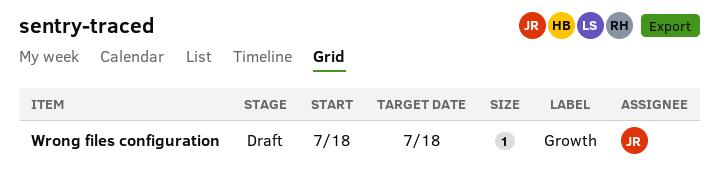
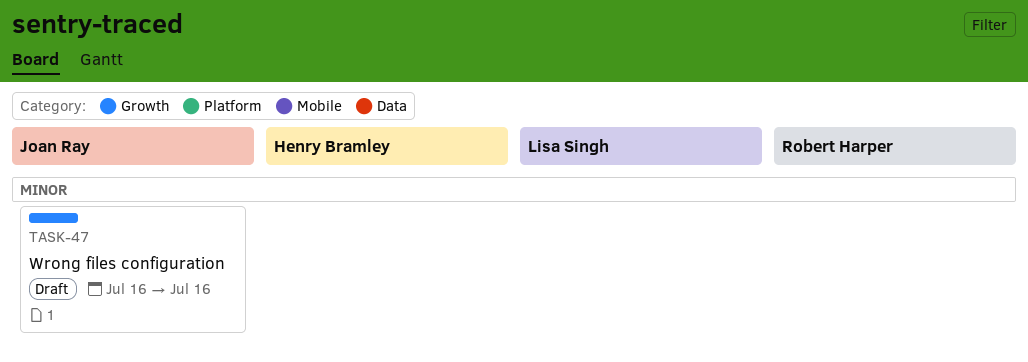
Wrong files configuration, start: Jul 18 -> Jul 16
Wrong files configuration, due: Jul 18 -> Jul 16

